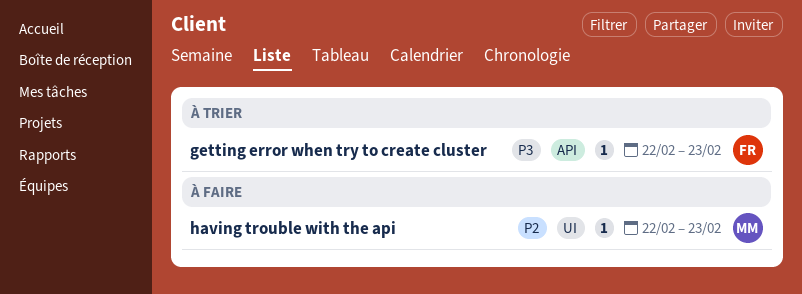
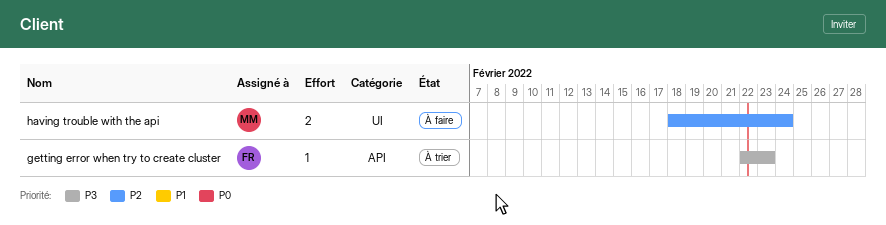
having trouble with the api, estimate: 1 -> 2
having trouble with the api, start: Feb 22 -> Feb 18
having trouble with the api, due: Feb 23 -> Feb 24

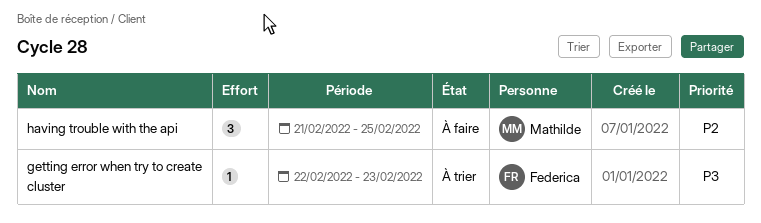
having trouble with the api, estimate: 2 -> 3
having trouble with the api, start: Feb 18 -> Feb 21
having trouble with the api, due: Feb 24 -> Feb 25

